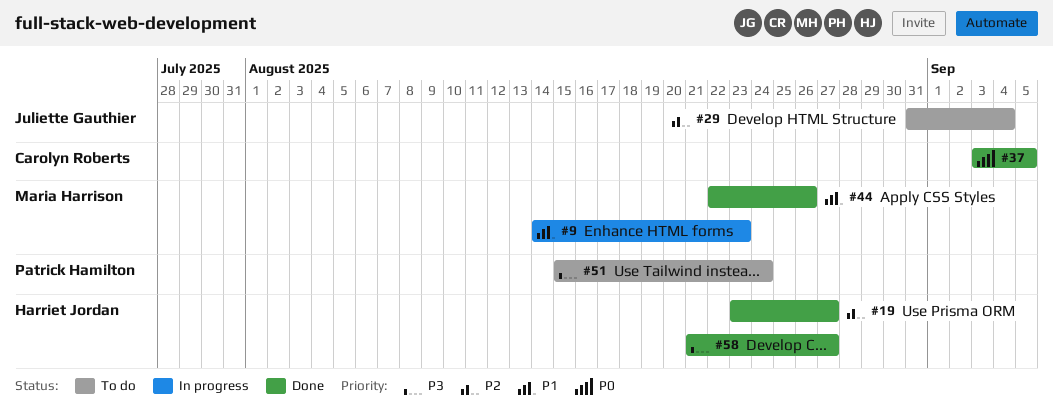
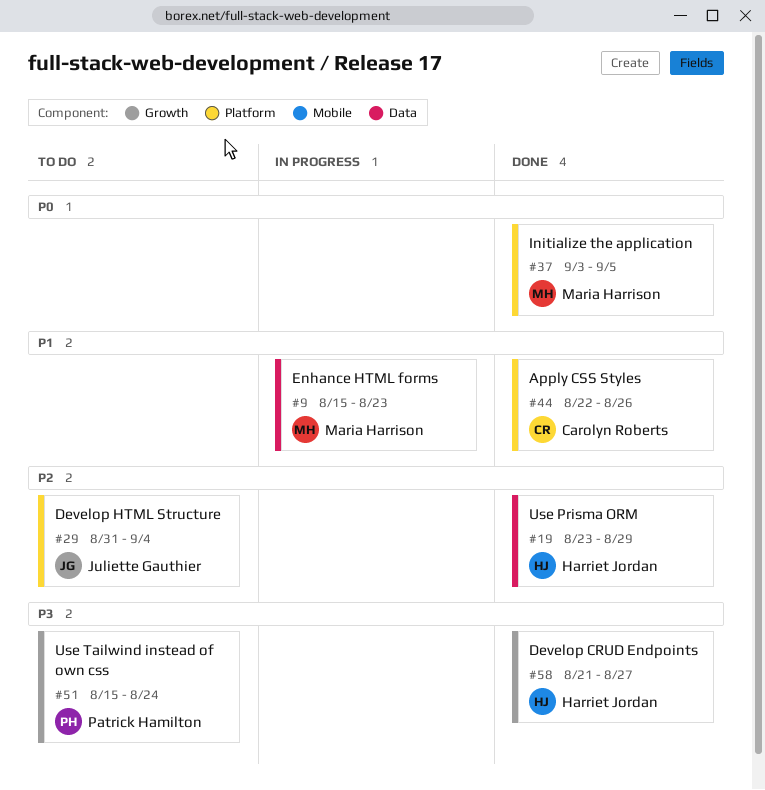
#9, start: Aug 14 -> Aug 15
#19, due: Aug 27 -> Aug 29
#37, owner: Carolyn Roberts -> Maria Harrison
#44, owner: Maria Harrison -> Carolyn Roberts

